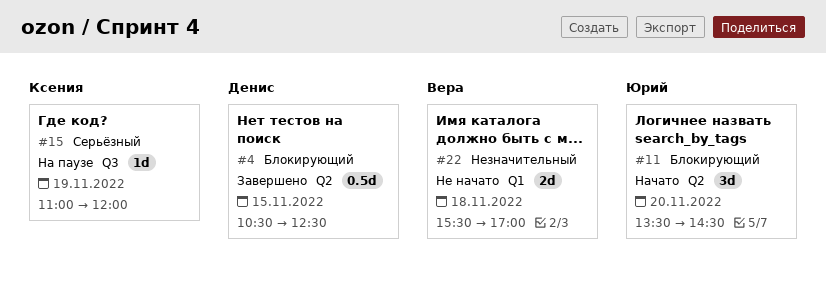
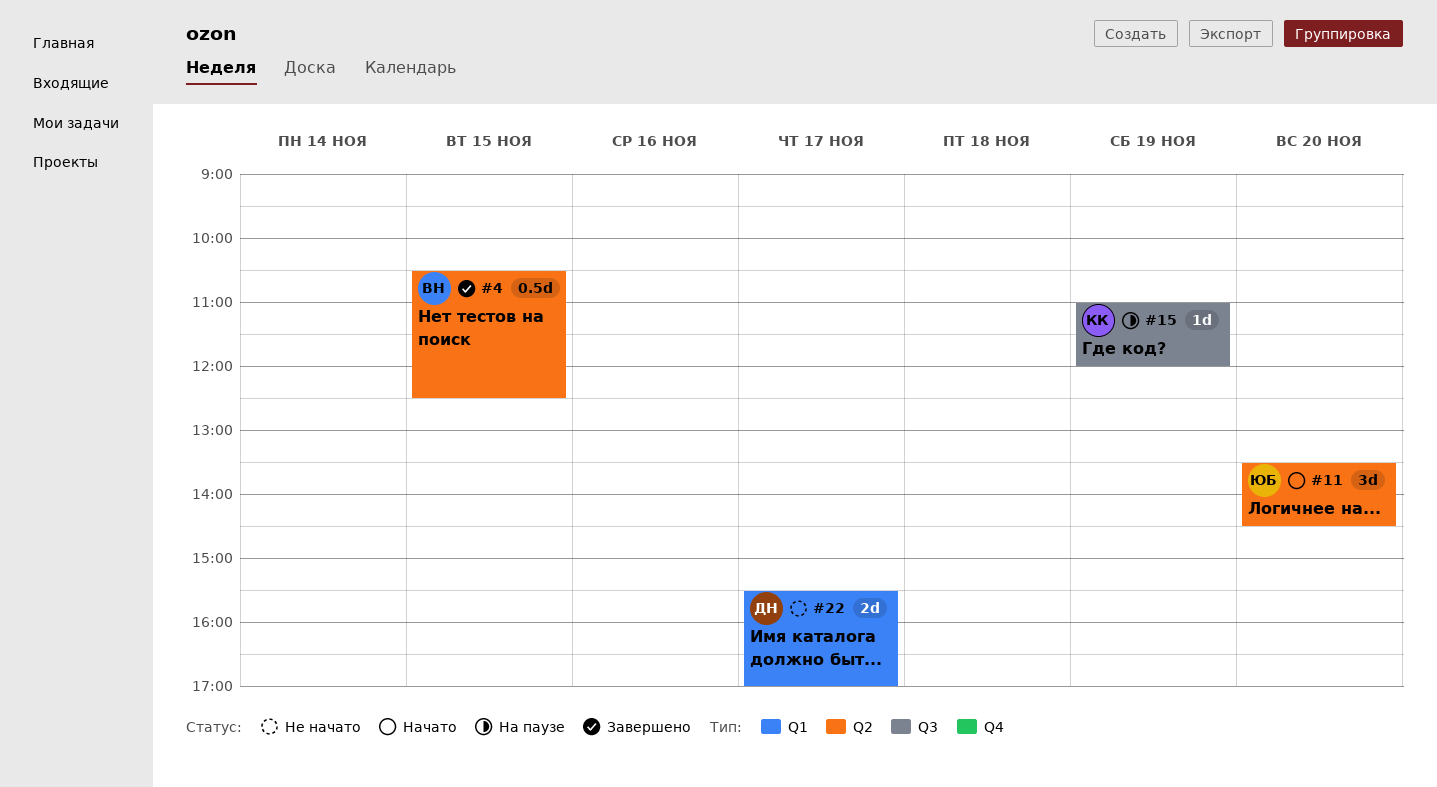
#4, owner: Денис -> Вера
#22, owner: Вера -> Денис
#22, day: Nov 18 -> Nov 17

